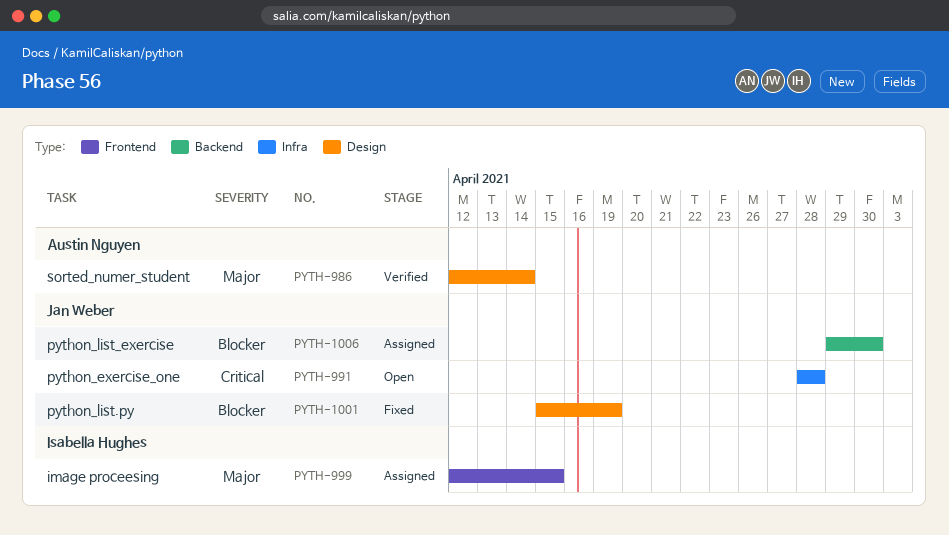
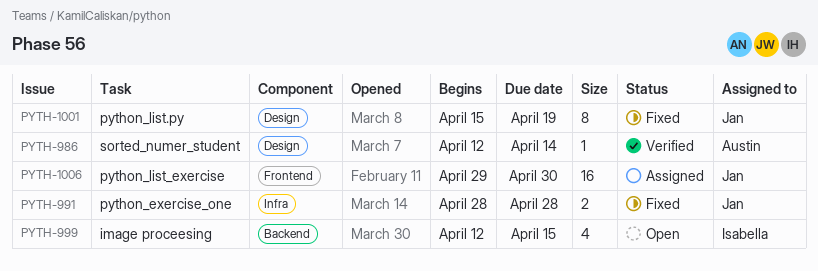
PYTH-991, status: Open -> Fixed
PYTH-999, status: Assigned -> Open
PYTH-999, label: Frontend -> Backend
PYTH-1006, label: Backend -> Frontend

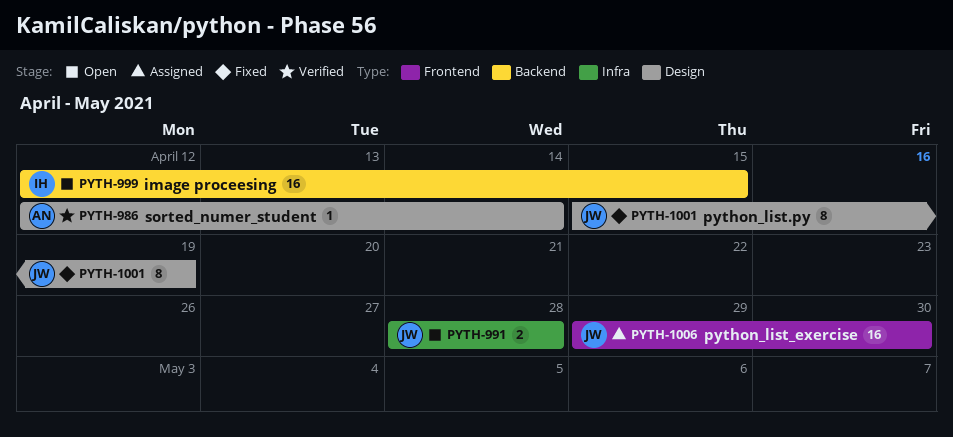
PYTH-991, status: Fixed -> Open
PYTH-999, estimate: 4 -> 16

